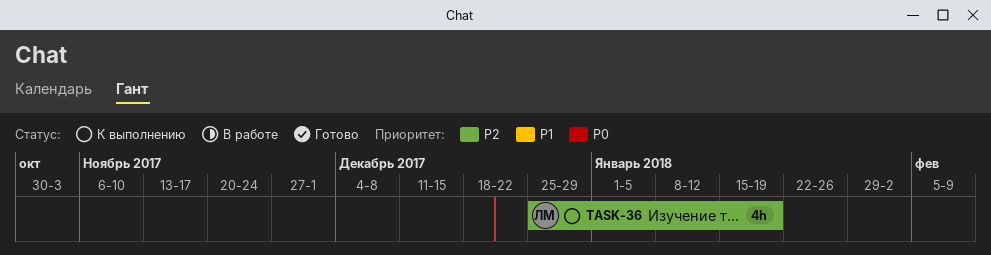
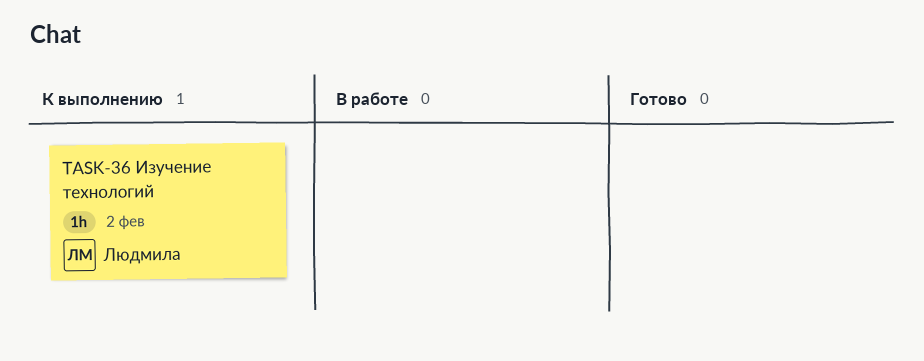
TASK-36, estimate: 4h -> 1h
TASK-36, due: Jan 19 -> Feb 2

